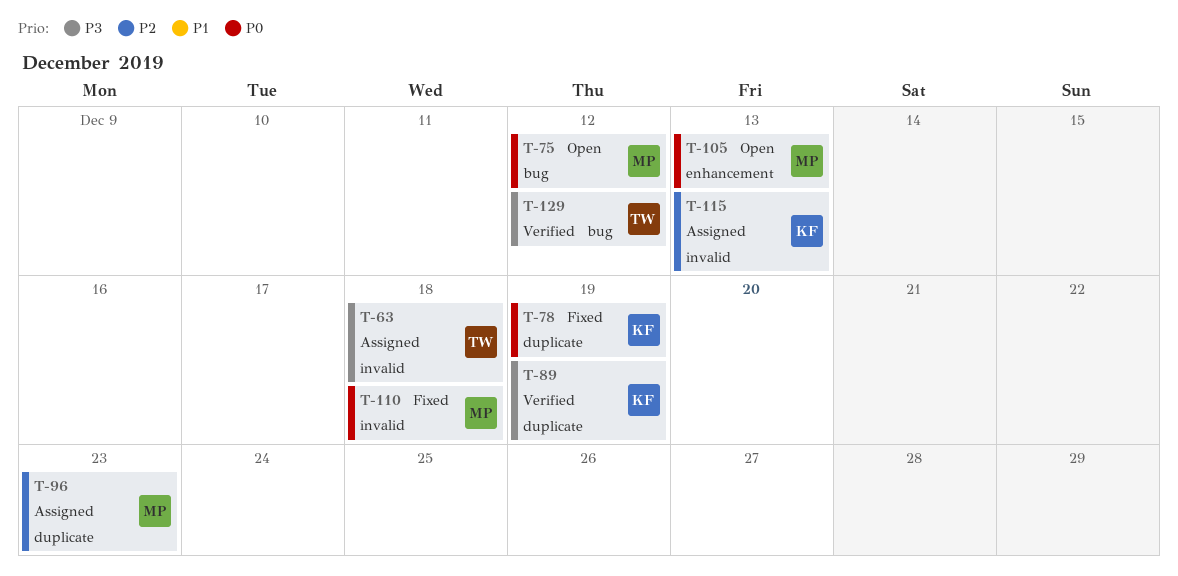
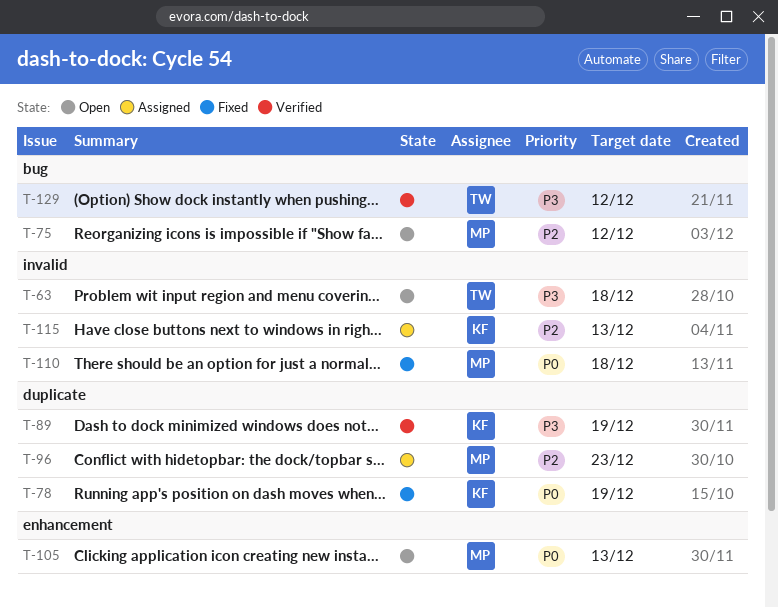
T-63, status: Assigned -> Open
T-75, priority: P0 -> P2

